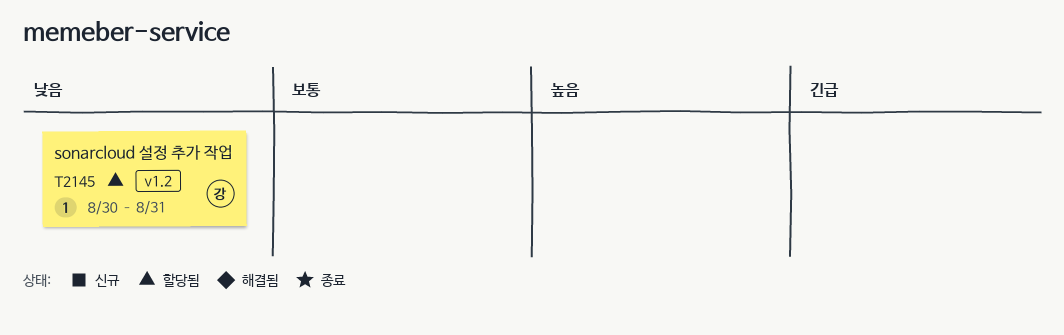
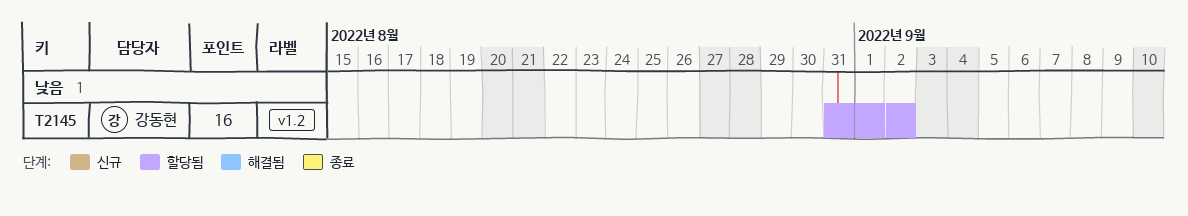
T2145, estimate: 1 -> 16
T2145, start: Aug 30 -> Aug 31
T2145, due: Aug 31 -> Sep 2

